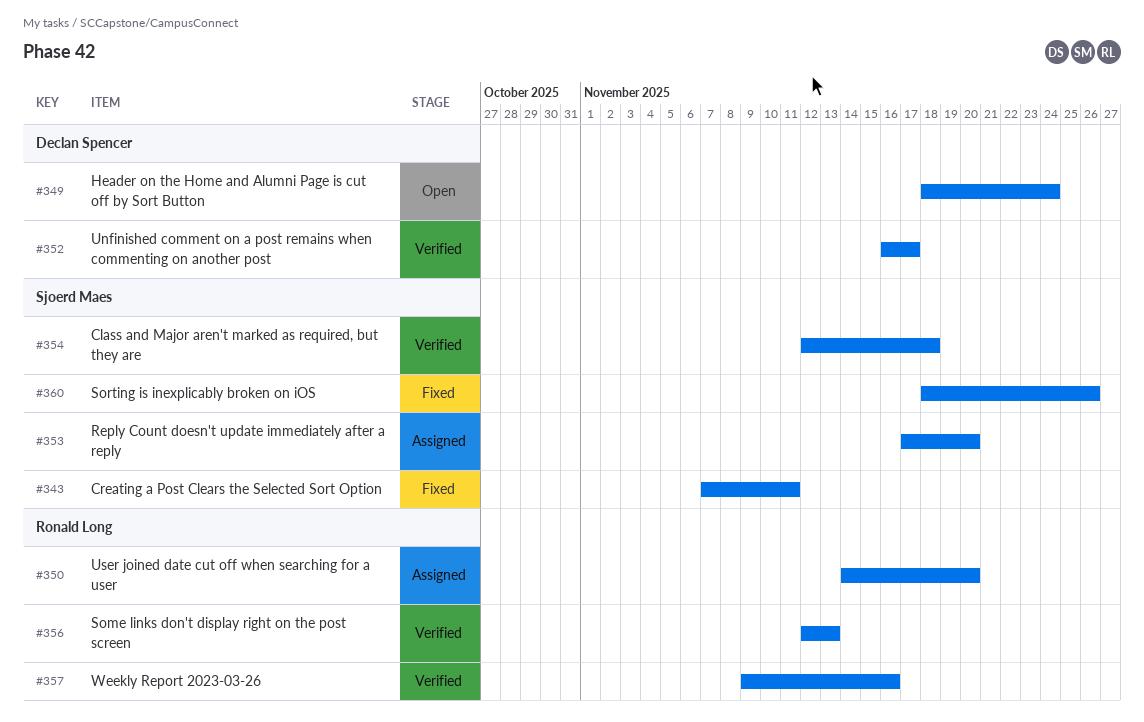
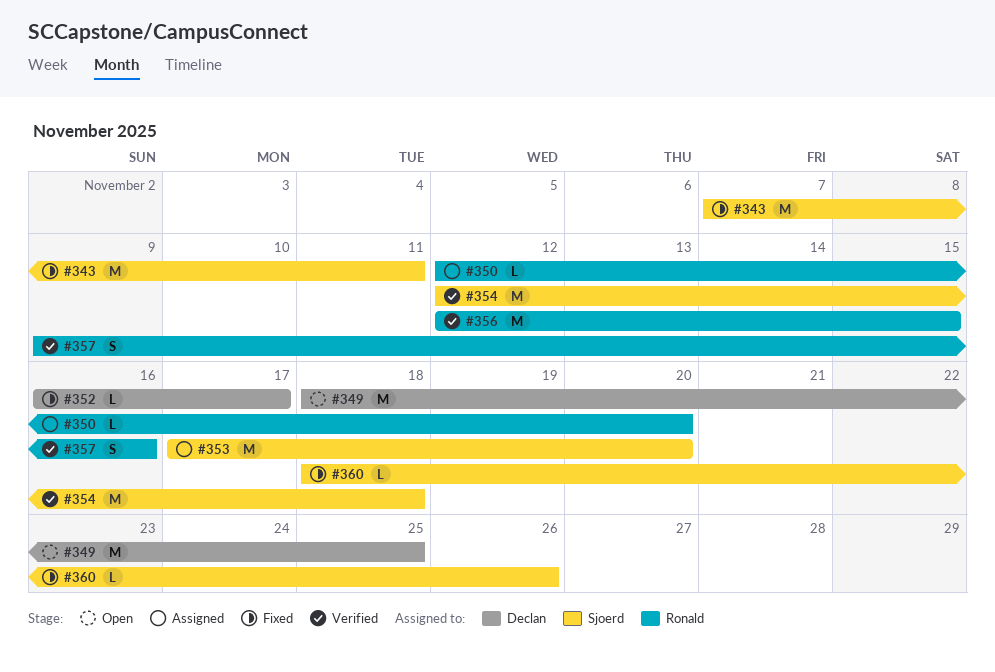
#349, due: Nov 24 -> Nov 25
#350, start: Nov 14 -> Nov 12
#352, status: Verified -> Fixed
#356, due: Nov 13 -> Nov 15

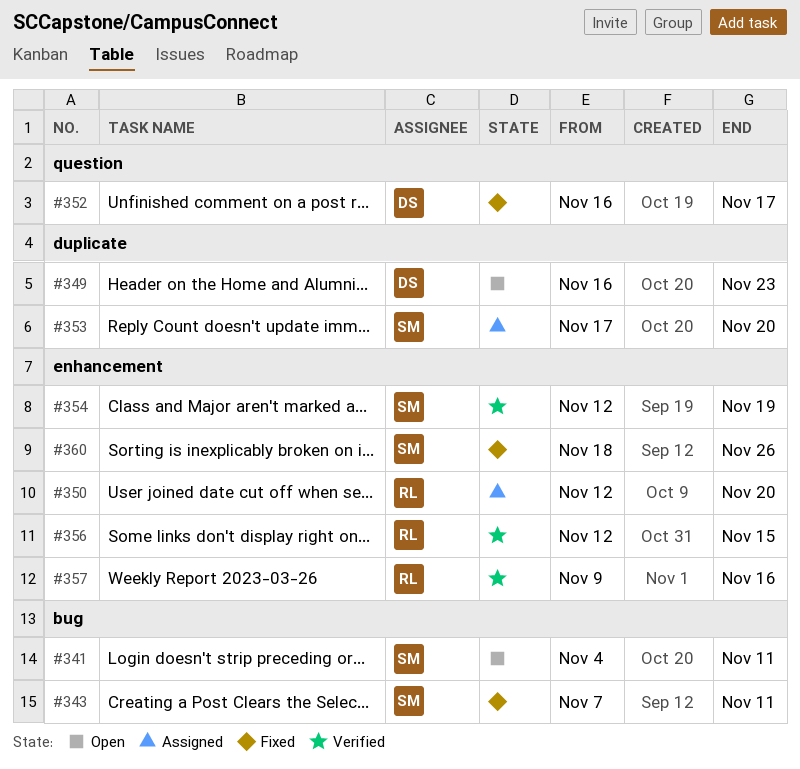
#341: none -> present
#349, start: Nov 18 -> Nov 16
#349, due: Nov 25 -> Nov 23
#354, due: Nov 18 -> Nov 19

